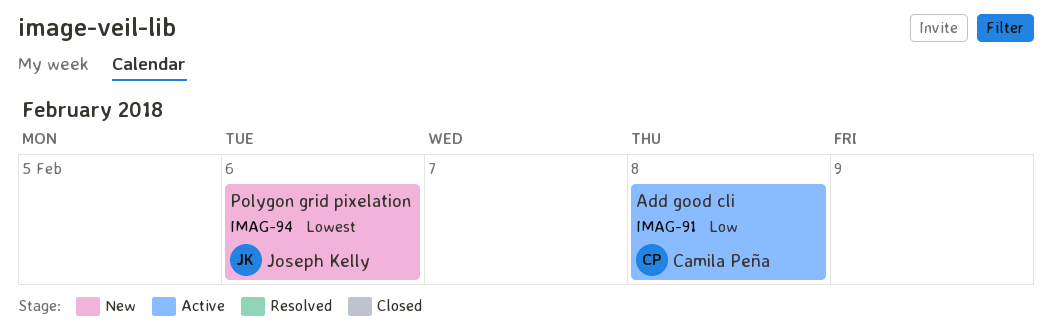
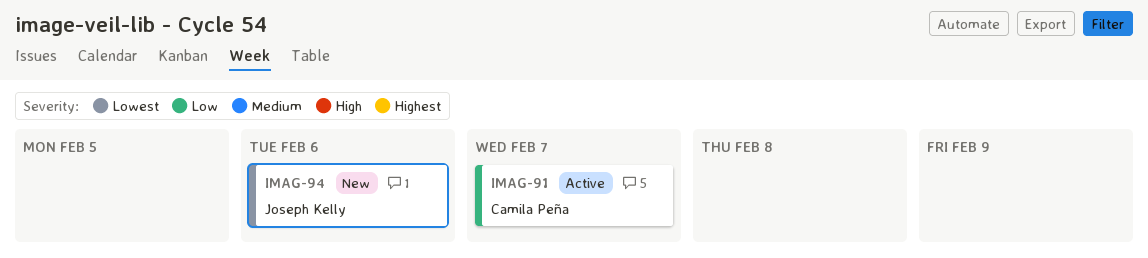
IMAG-91, due: Feb 8 -> Feb 7

